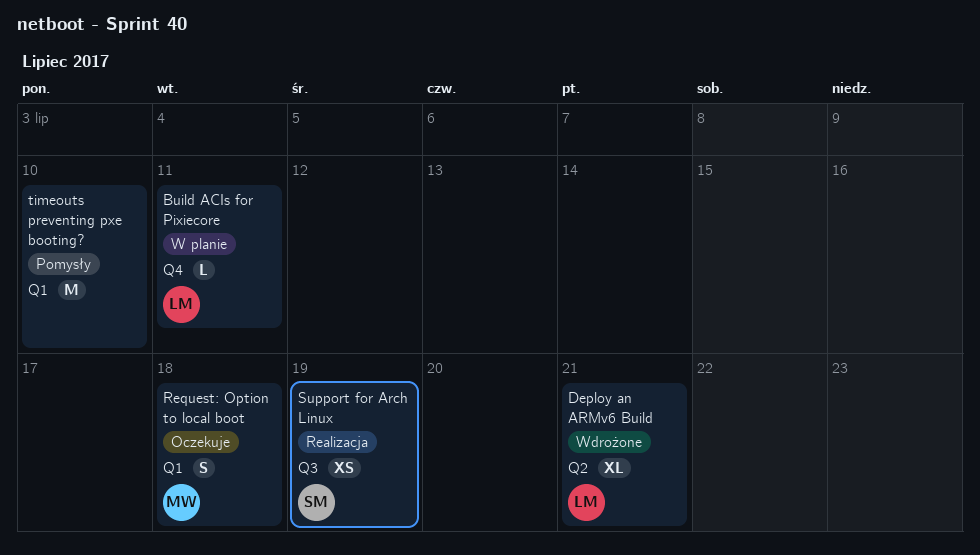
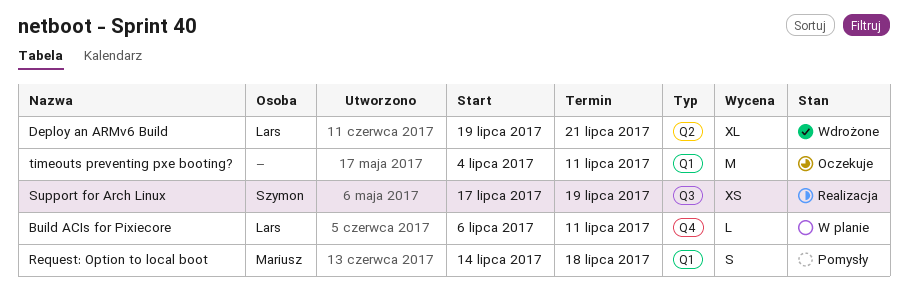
Request: Option to local boot, status: Oczekuje -> Pomysły
timeouts preventing pxe booting?, status: Pomysły -> Oczekuje
timeouts preventing pxe booting?, due: Jul 10 -> Jul 11

